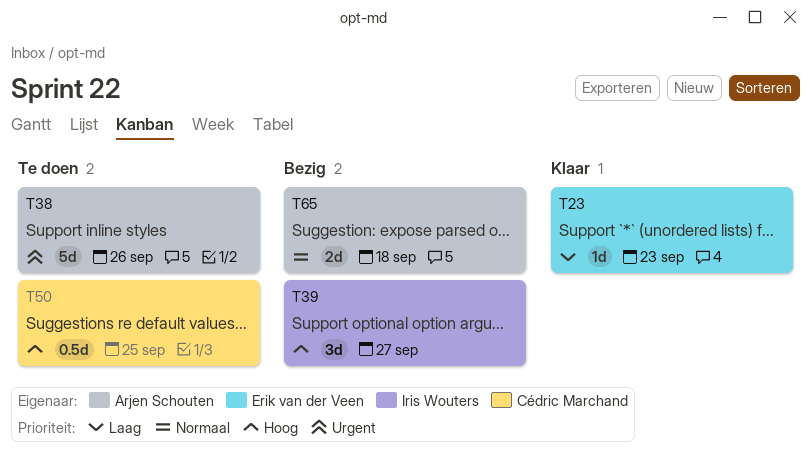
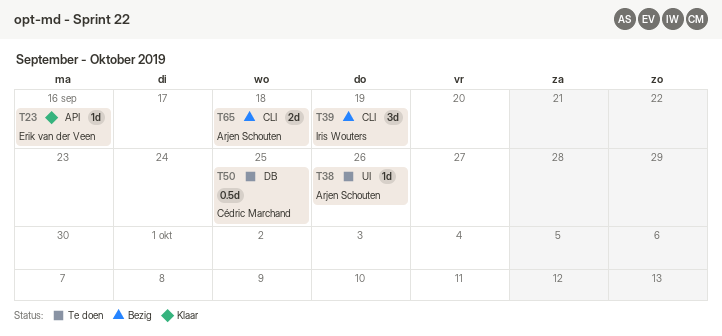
T23, due: Sep 23 -> Sep 16
T38, estimate: 5d -> 1d
T39, due: Sep 27 -> Sep 19

